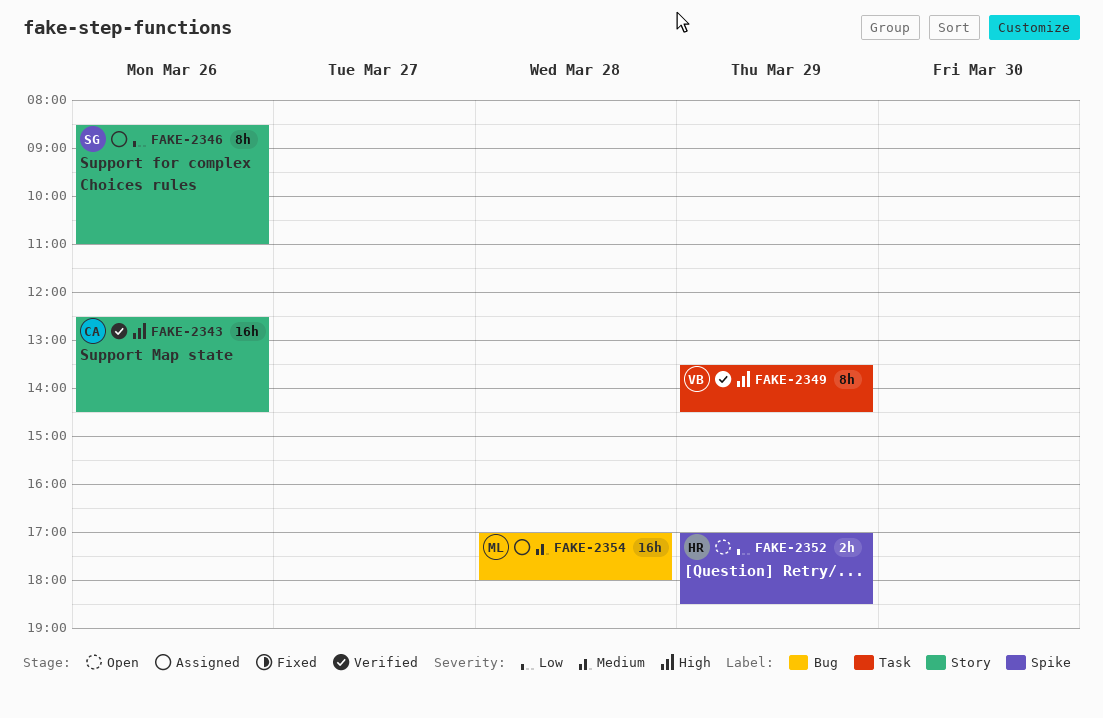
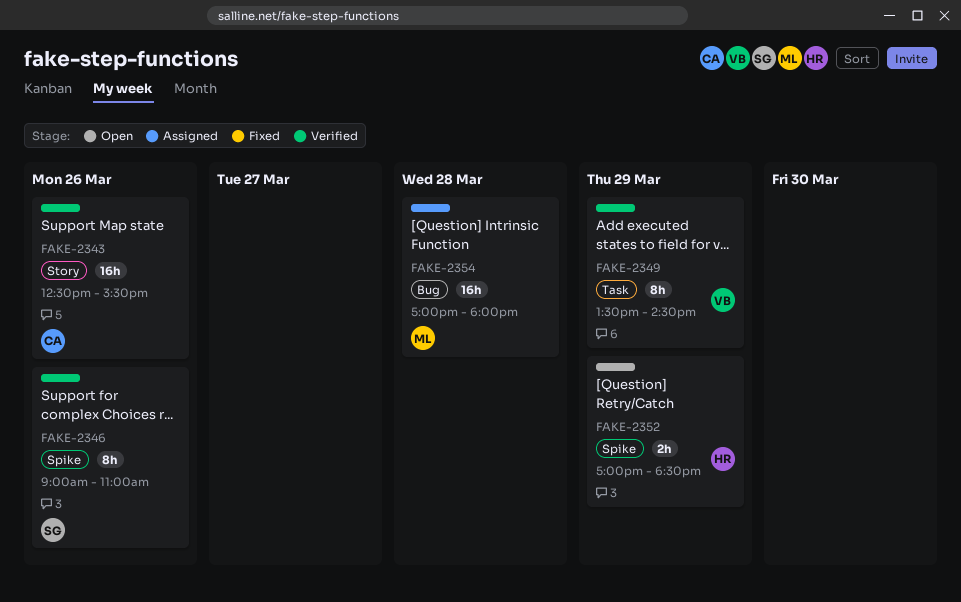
FAKE-2343, ends: 14:30 -> 15:30
FAKE-2346, status: Assigned -> Verified
FAKE-2346, label: Story -> Spike
FAKE-2346, begins: 08:30 -> 09:00

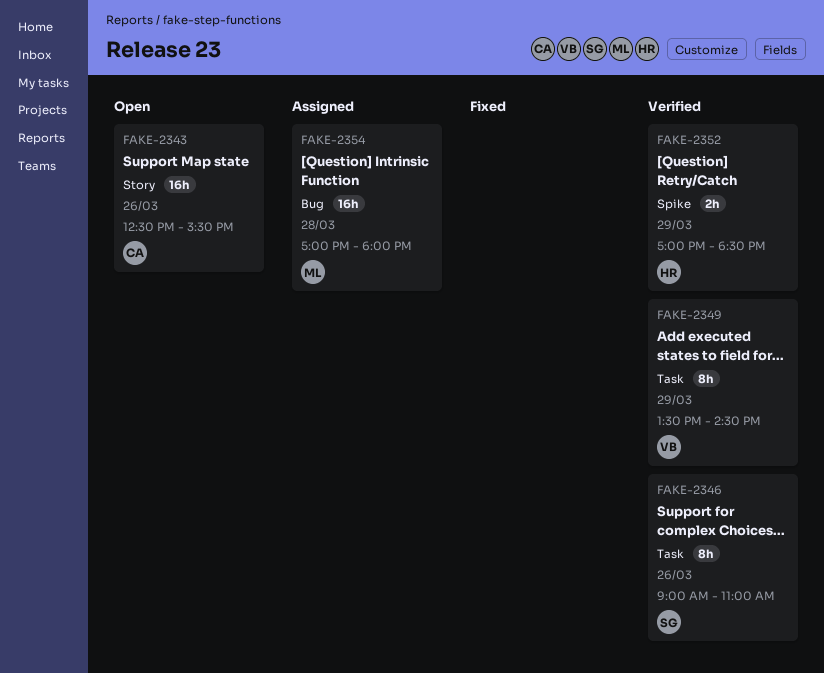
FAKE-2343, status: Verified -> Open
FAKE-2346, label: Spike -> Task
FAKE-2352, status: Open -> Verified

